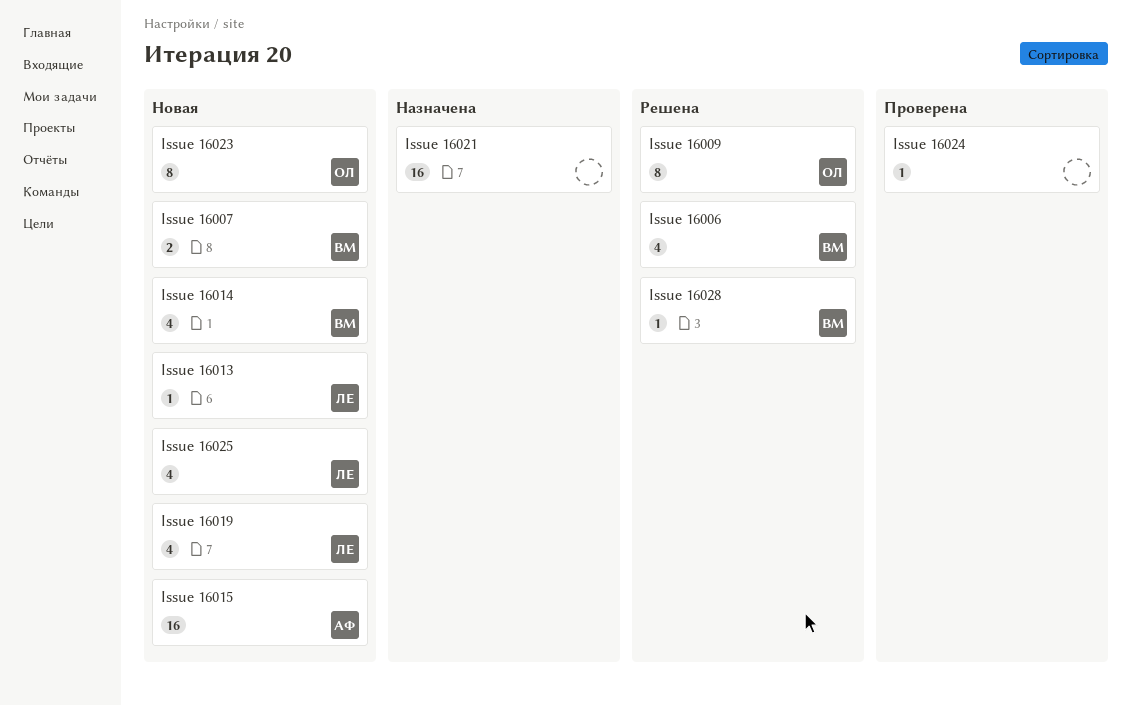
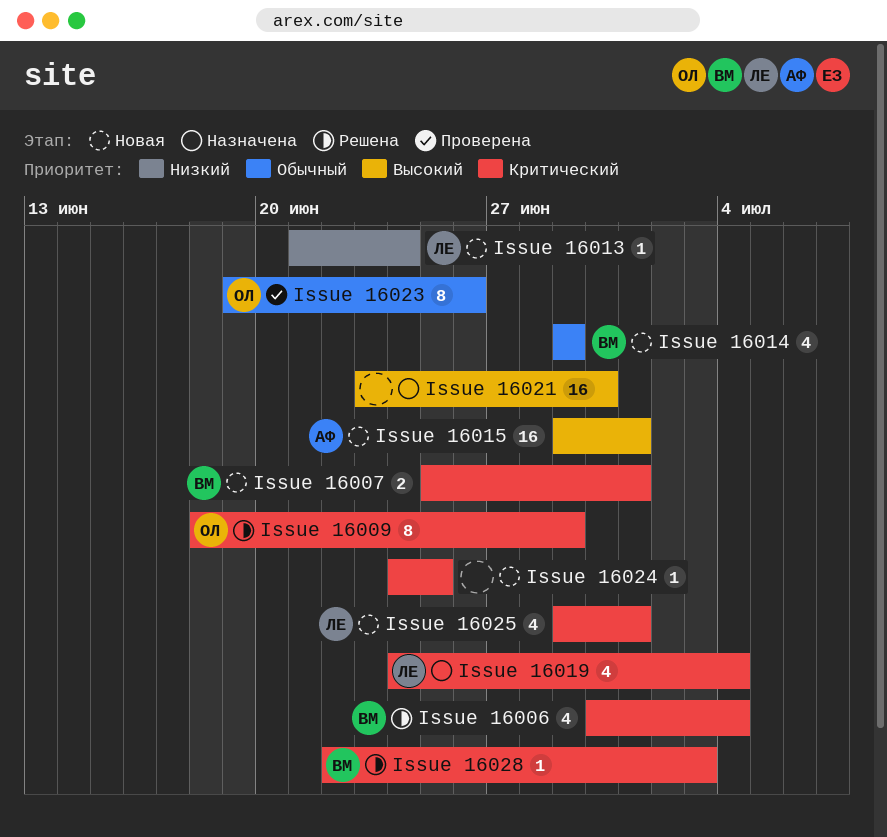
Issue 16019, status: Новая -> Назначена
Issue 16023, status: Новая -> Проверена
Issue 16024, status: Проверена -> Новая

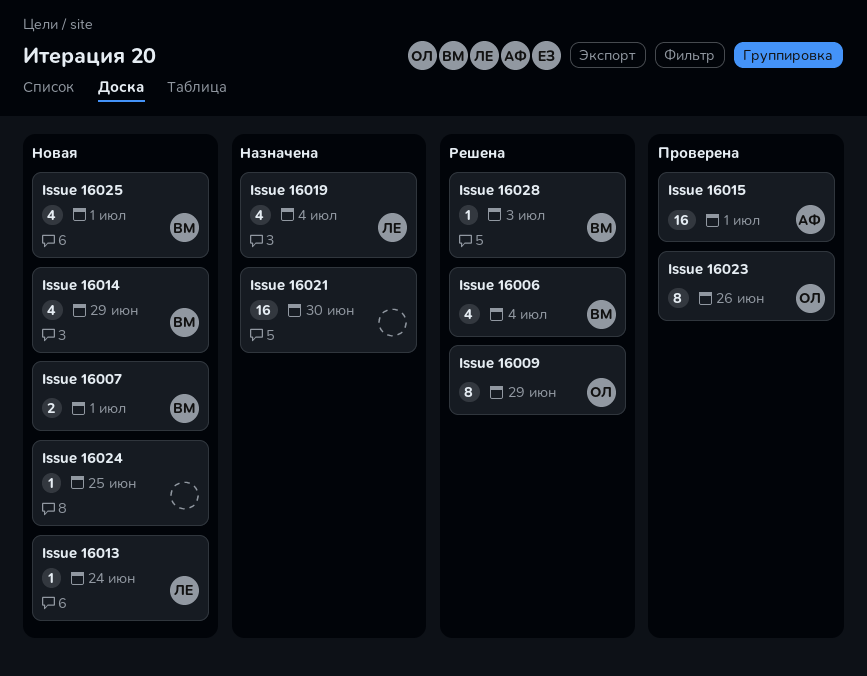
Issue 16015, status: Новая -> Проверена
Issue 16025, owner: ЛЕ -> ВМ

